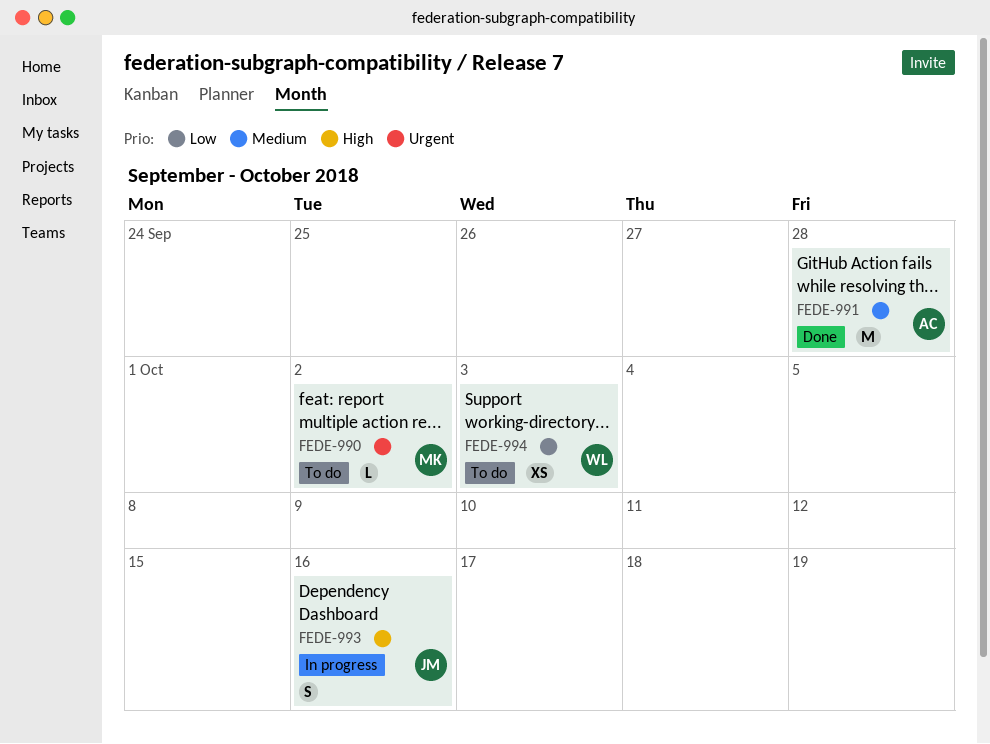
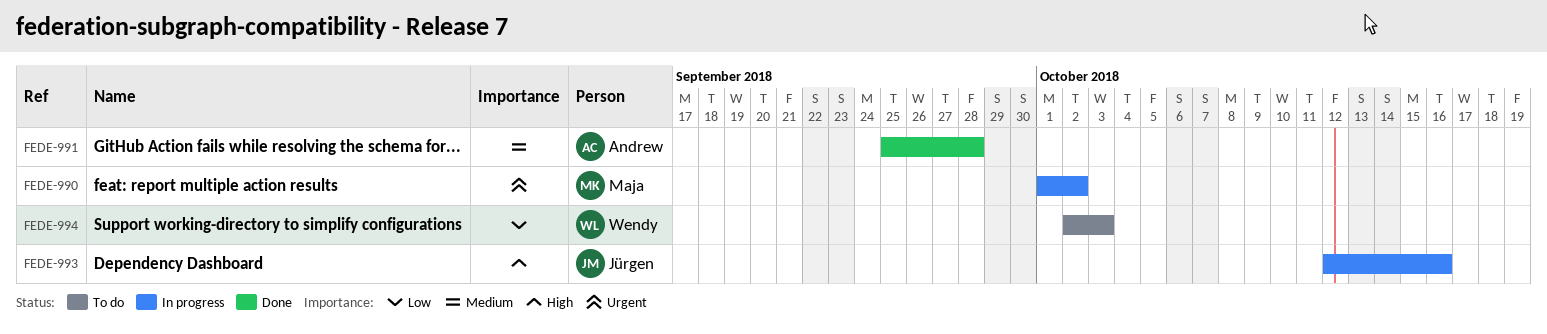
FEDE-990, status: To do -> In progress

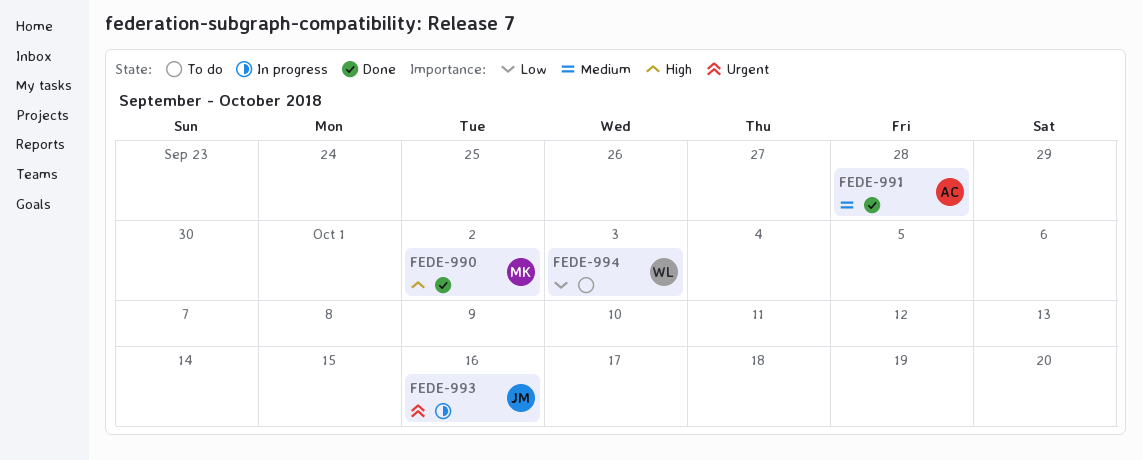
FEDE-990, status: In progress -> Done
FEDE-990, priority: Urgent -> High
FEDE-993, priority: High -> Urgent

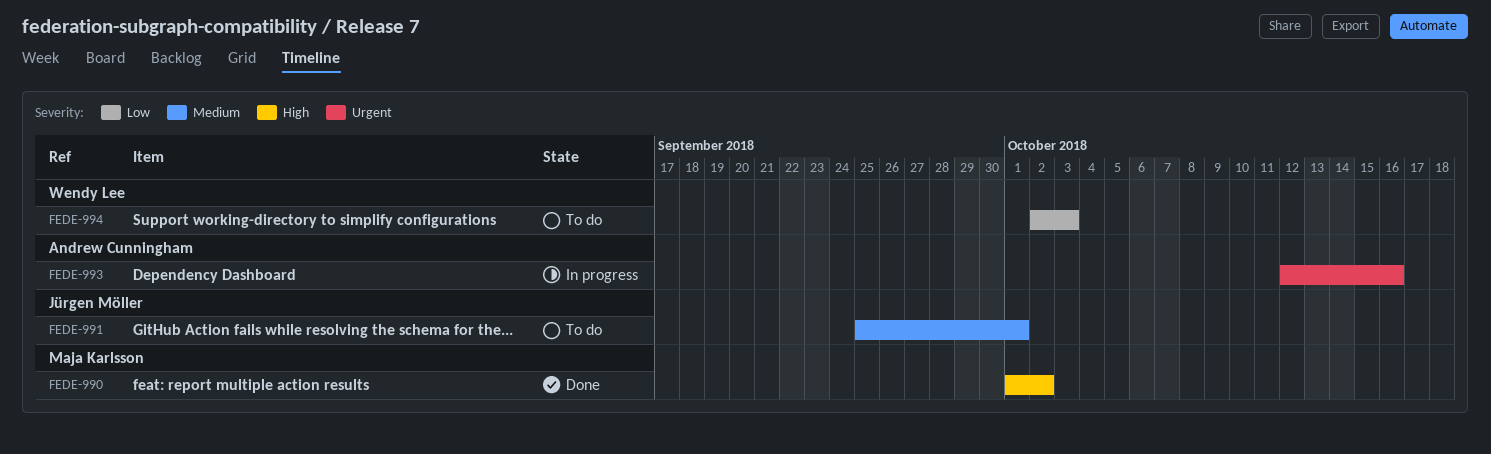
FEDE-991, status: Done -> To do
FEDE-991, owner: Andrew Cunningham -> Jürgen Möller
FEDE-991, due: Sep 28 -> Oct 1
FEDE-993, owner: Jürgen Möller -> Andrew Cunningham

